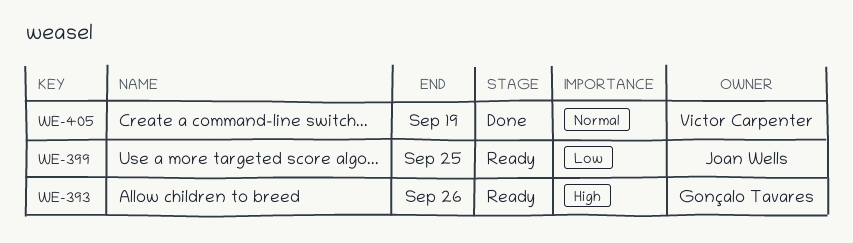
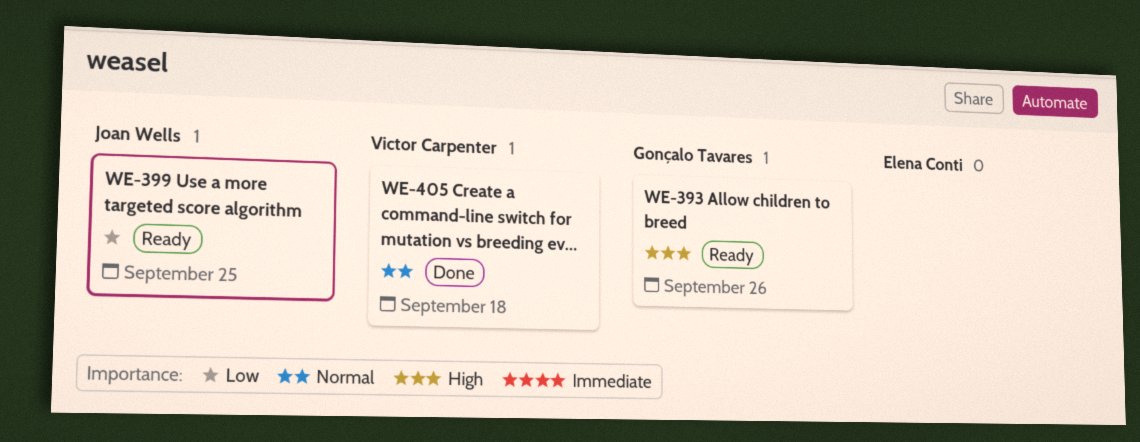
WE-405, due: Sep 19 -> Sep 18

